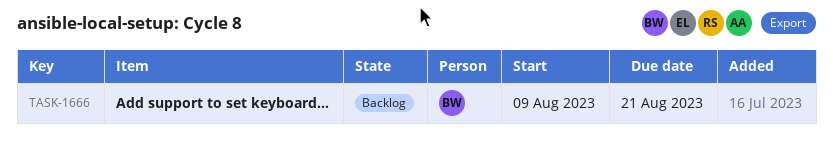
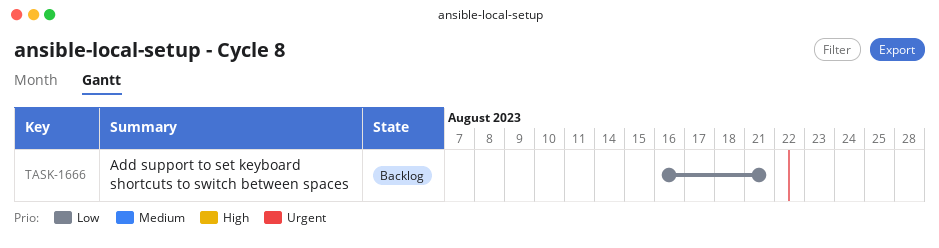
TASK-1666, start: Aug 9 -> Aug 16

